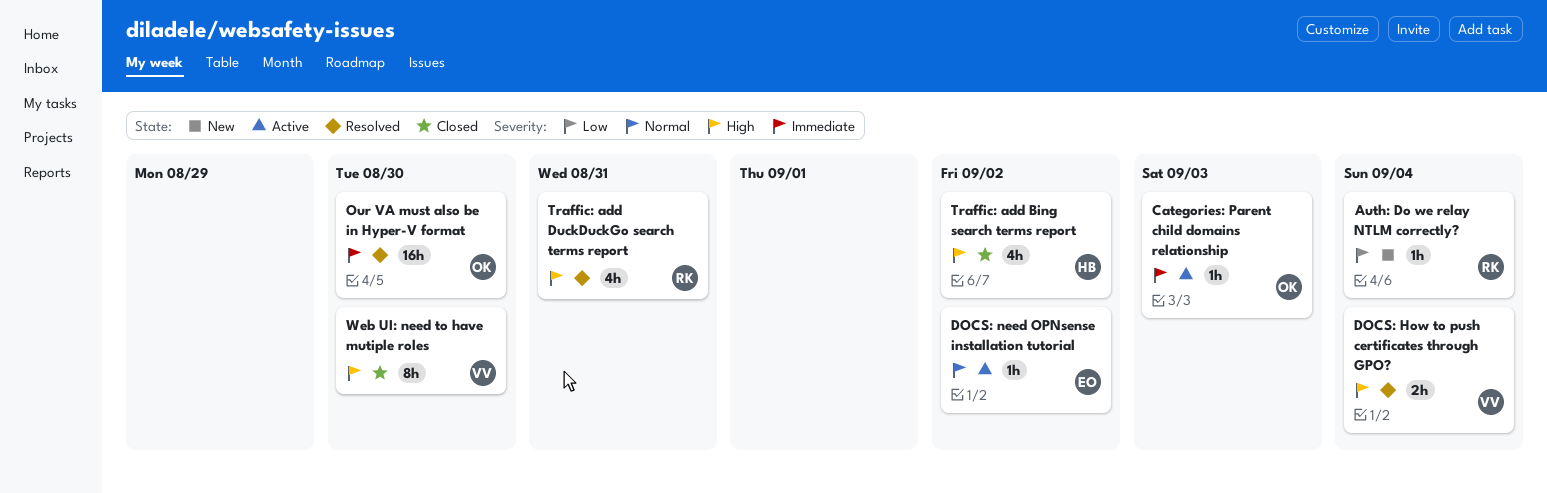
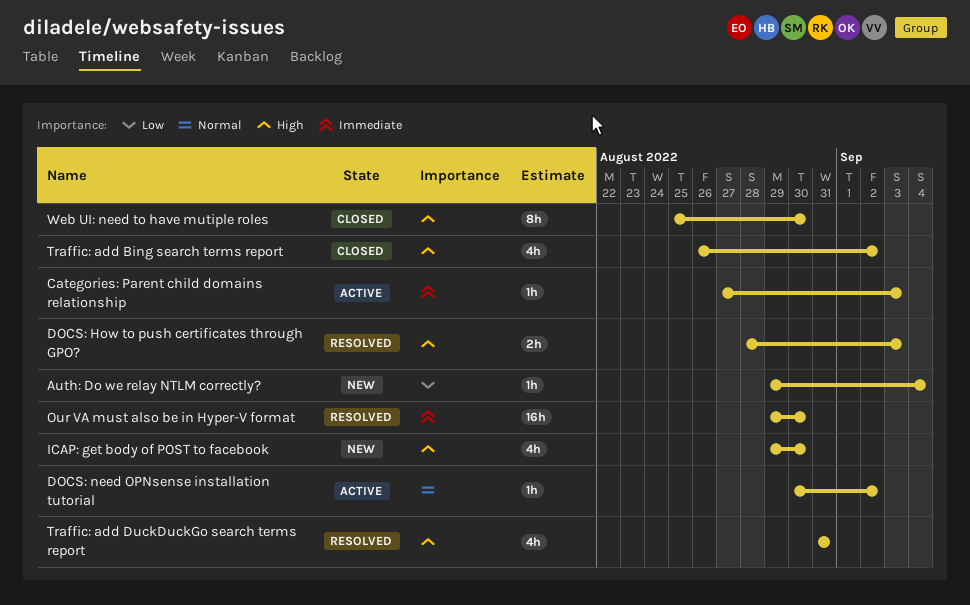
DOCS: How to push certificates through GPO?, due: Sep 4 -> Sep 3
ICAP: get body of POST to facebook: none -> present

